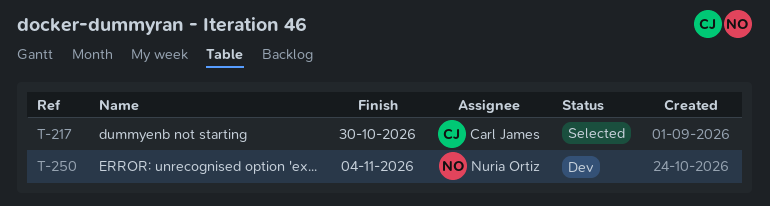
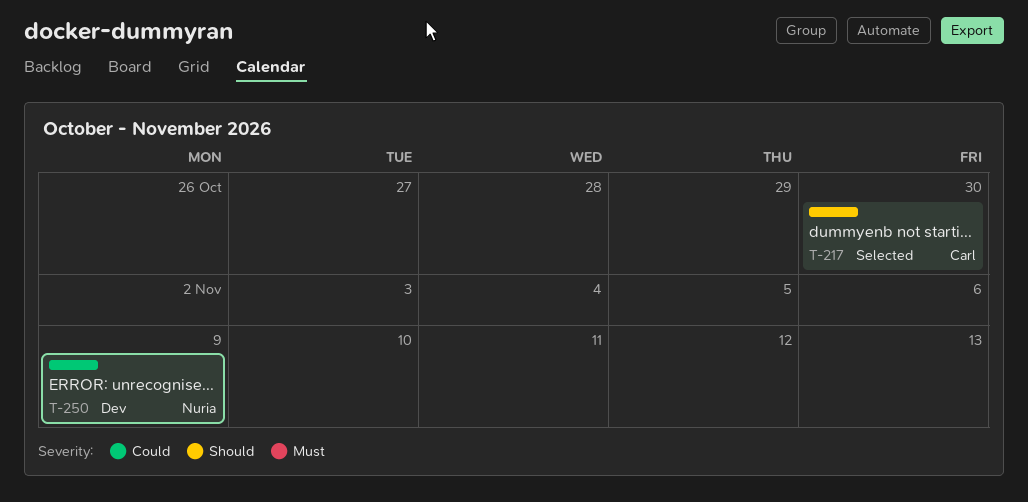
T-250, due: Nov 4 -> Nov 9

